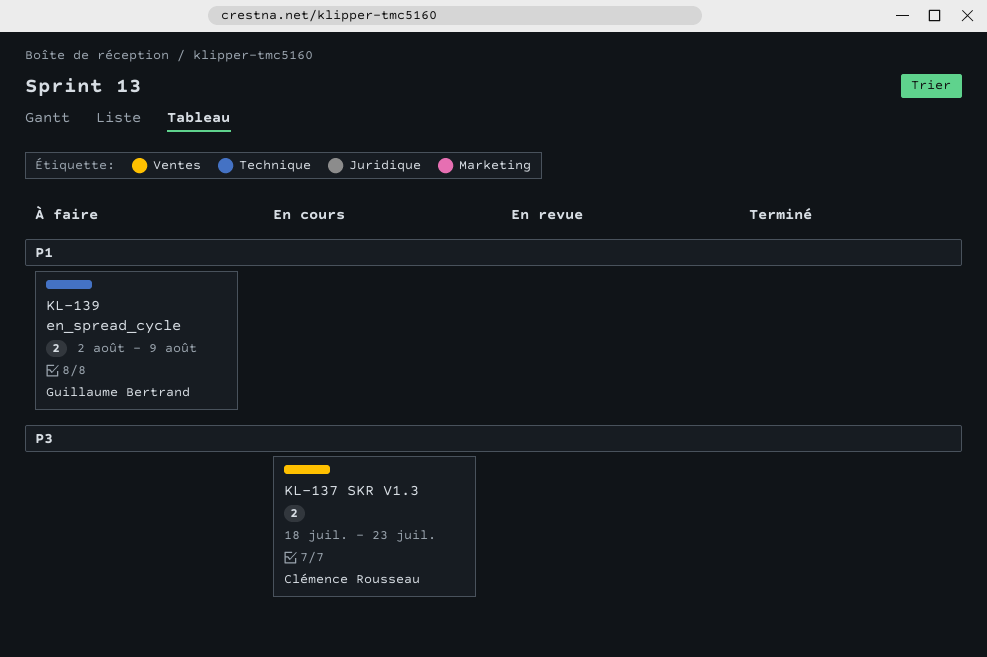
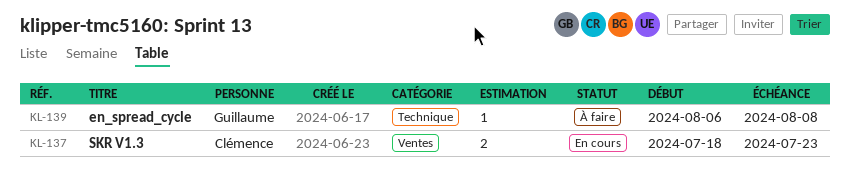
KL-139, estimate: 2 -> 1
KL-139, start: Aug 2 -> Aug 6
KL-139, due: Aug 9 -> Aug 8

